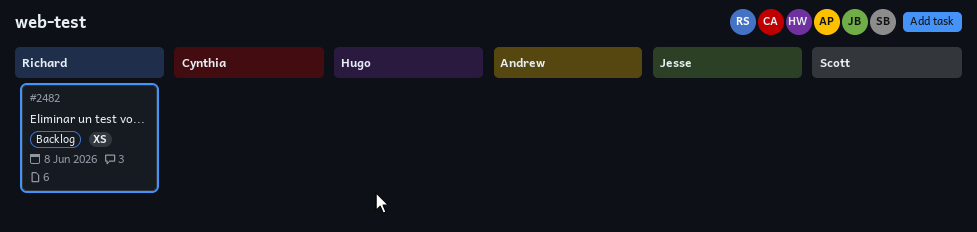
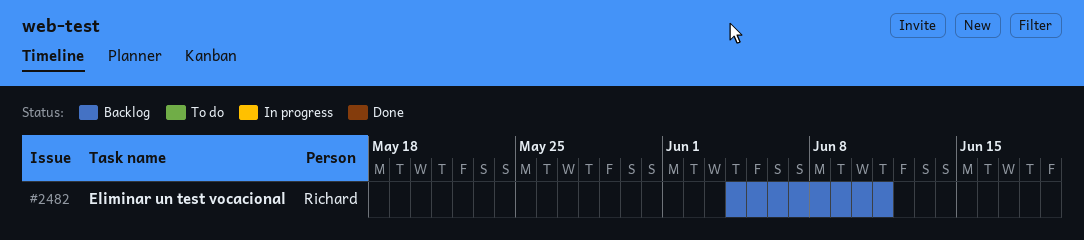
#2482, due: Jun 8 -> Jun 11

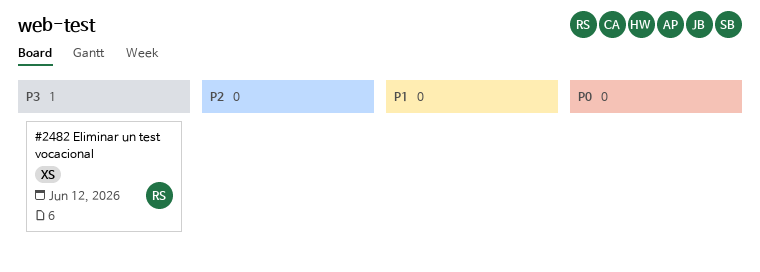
#2482, due: Jun 11 -> Jun 12

